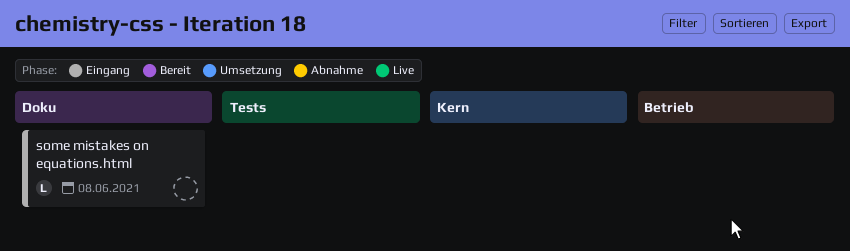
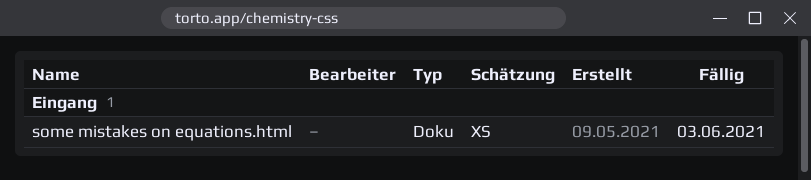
some mistakes on equations.html, estimate: L -> XS
some mistakes on equations.html, due: Jun 8 -> Jun 3

